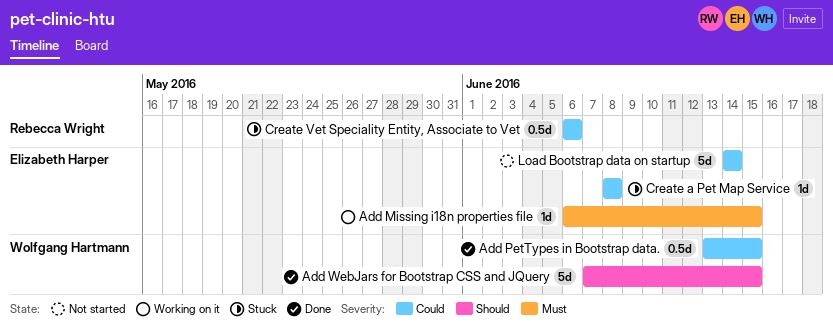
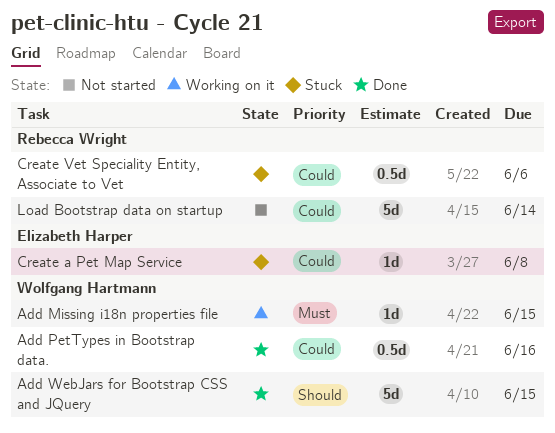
Add Missing i18n properties file, owner: Elizabeth Harper -> Wolfgang Hartmann
Add PetTypes in Bootstrap data., due: Jun 15 -> Jun 16
Load Bootstrap data on startup, owner: Elizabeth Harper -> Rebecca Wright

